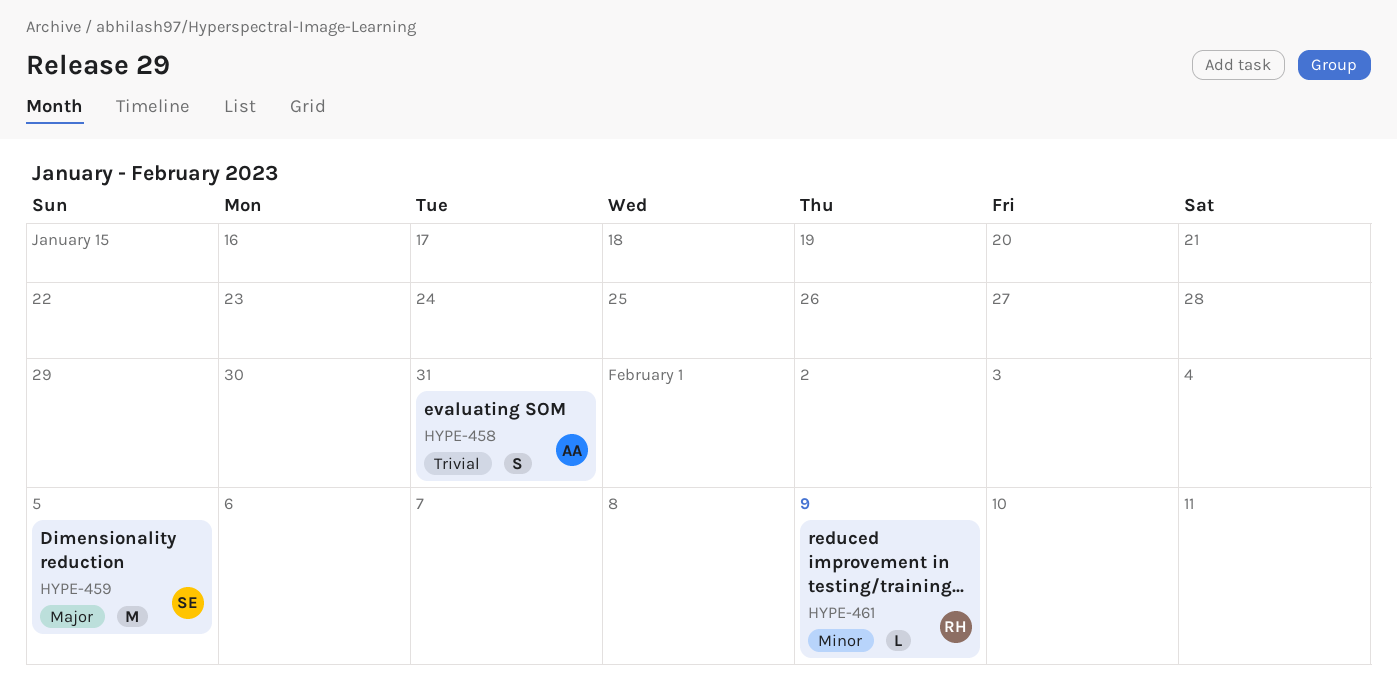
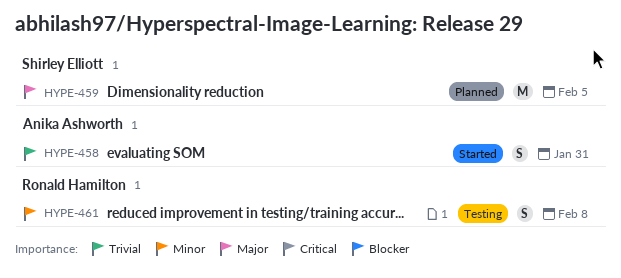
HYPE-461, estimate: L -> S
HYPE-461, due: Feb 9 -> Feb 8

